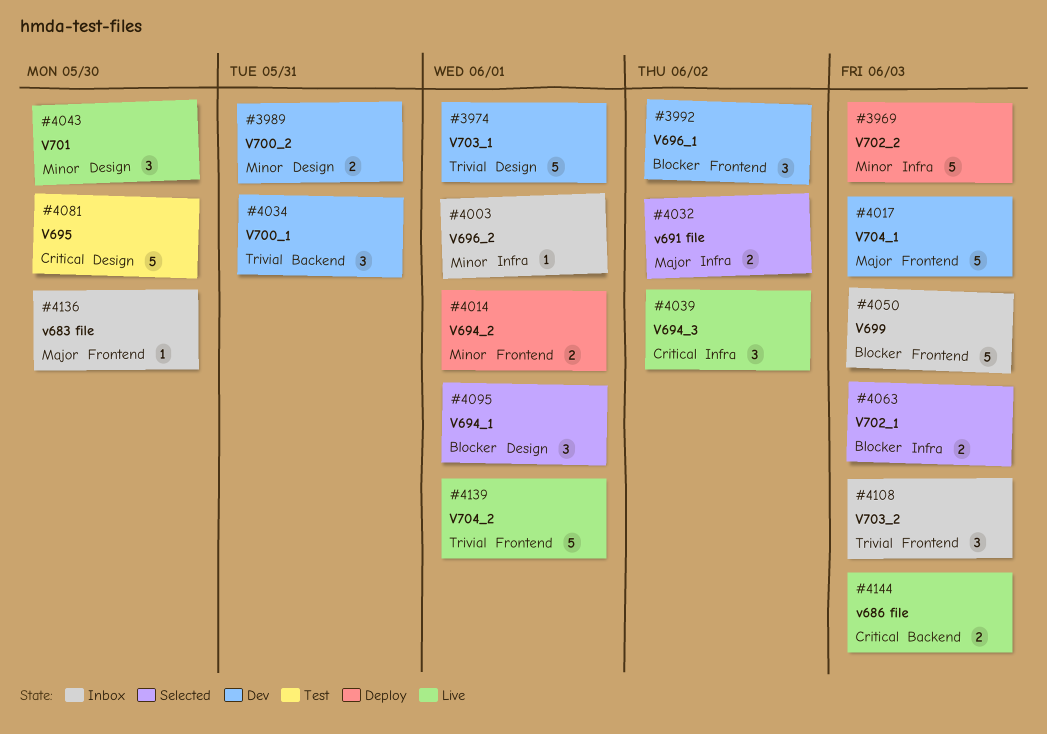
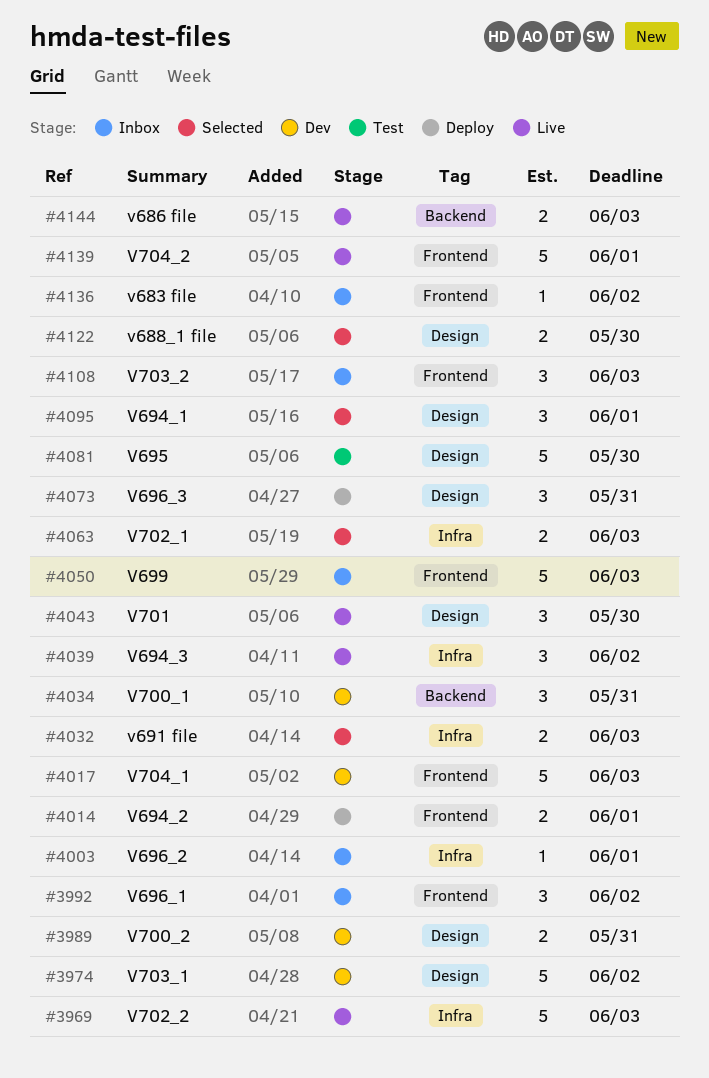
#3969, status: Deploy -> Live
#3974, due: Jun 1 -> Jun 2
#3992, status: Dev -> Inbox
#4032, due: Jun 2 -> Jun 3
#4073: none -> present
#4122: none -> present
#4136, due: May 30 -> Jun 2

